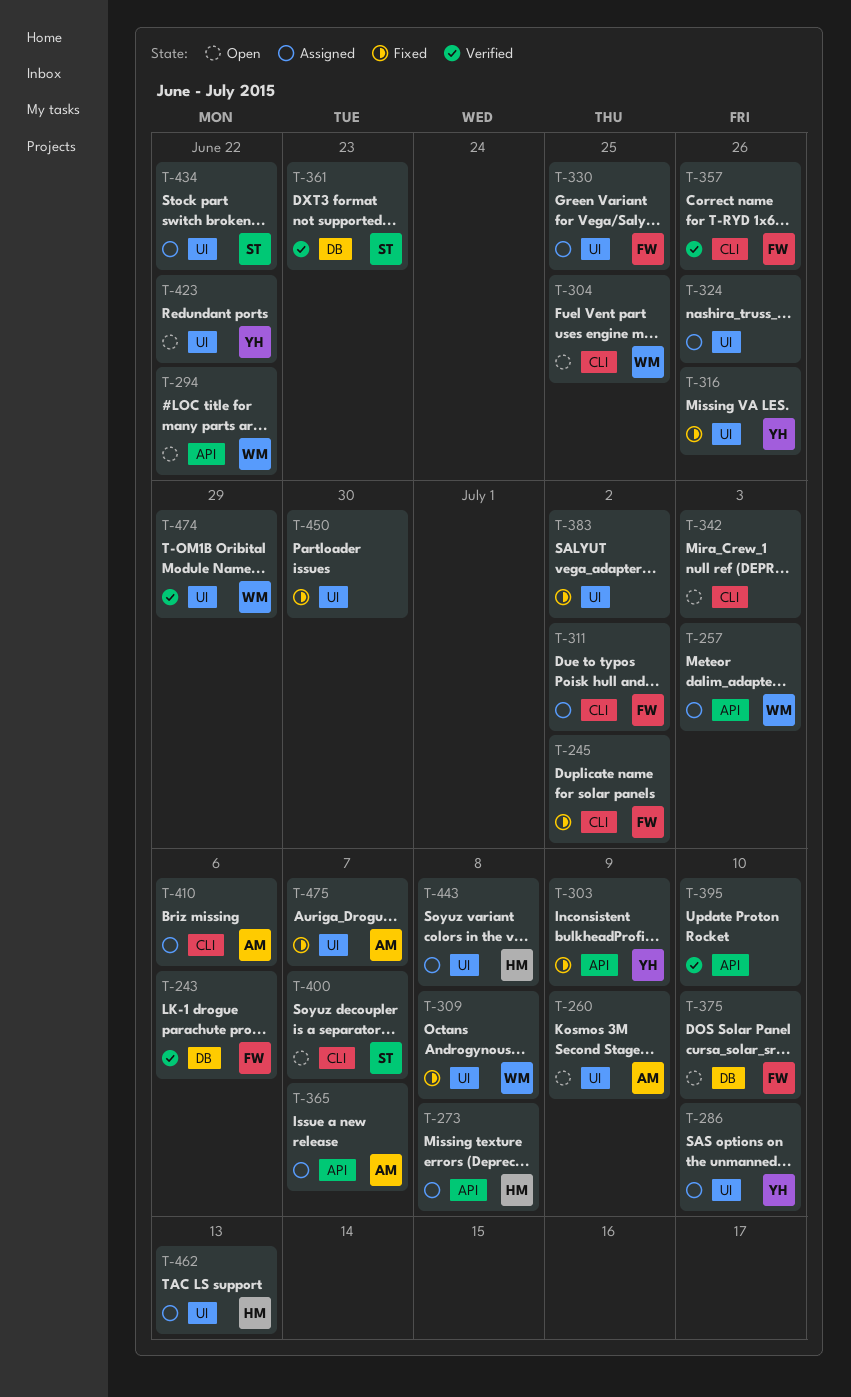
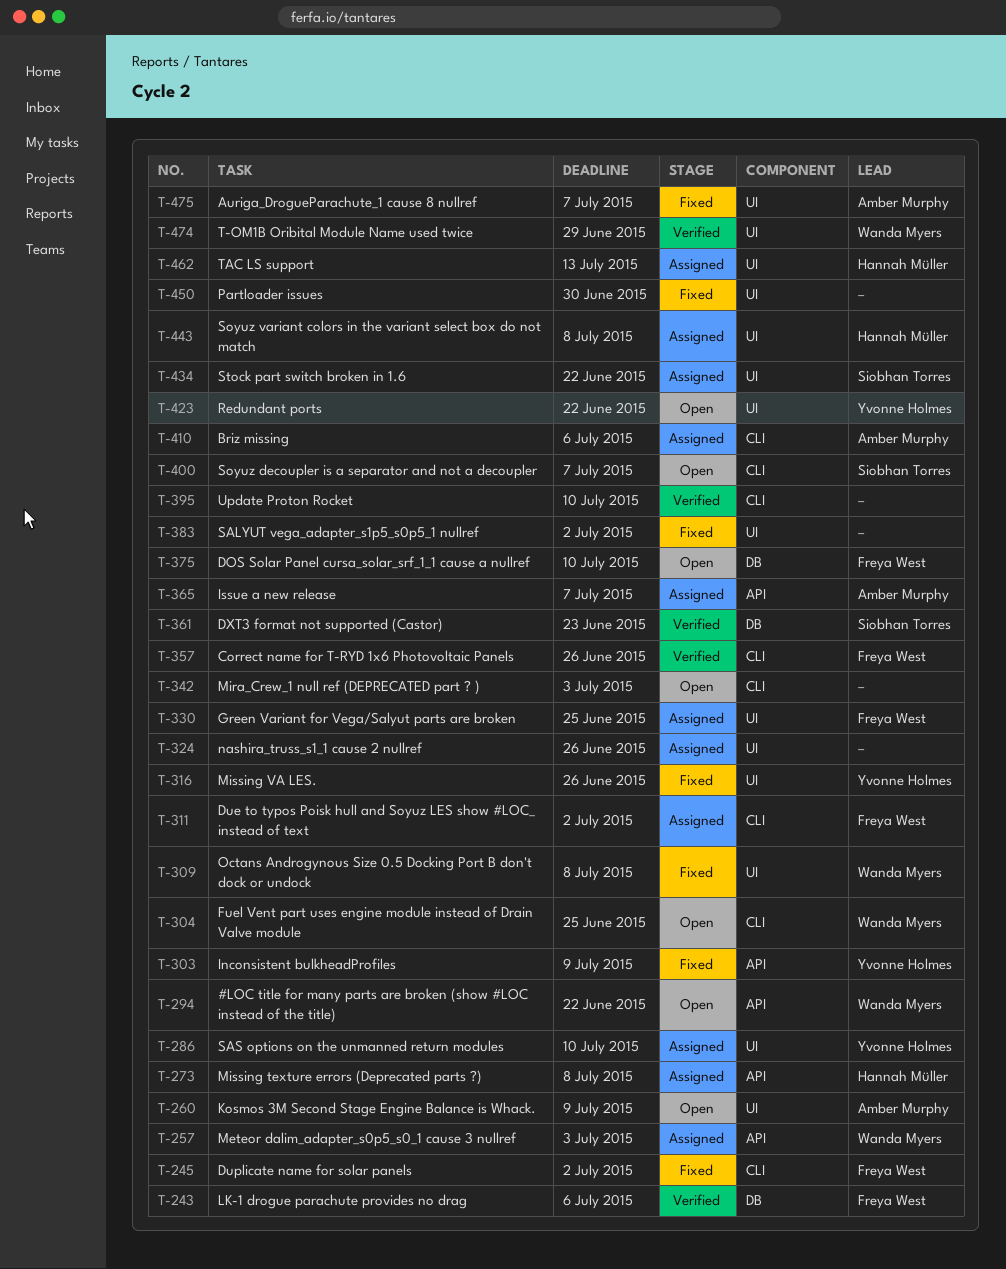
T-395, label: API -> CLI

